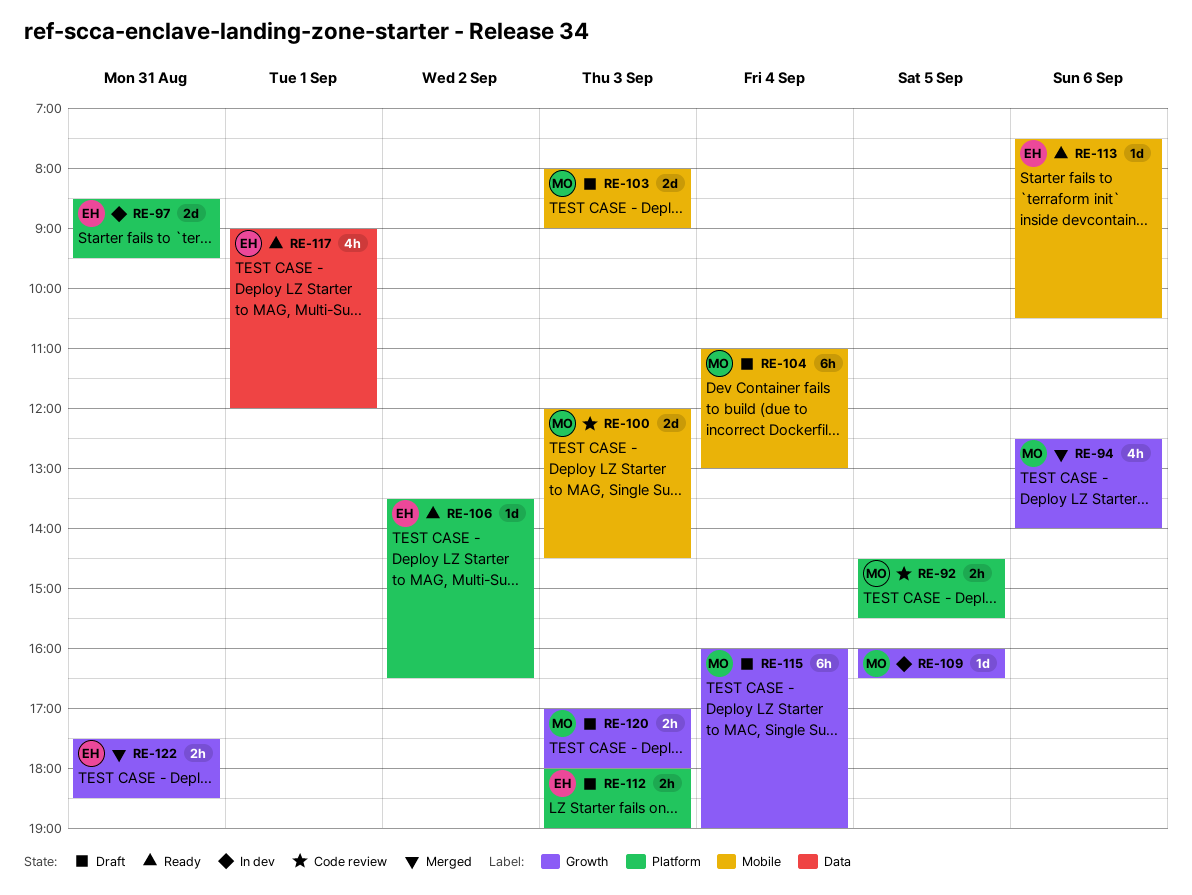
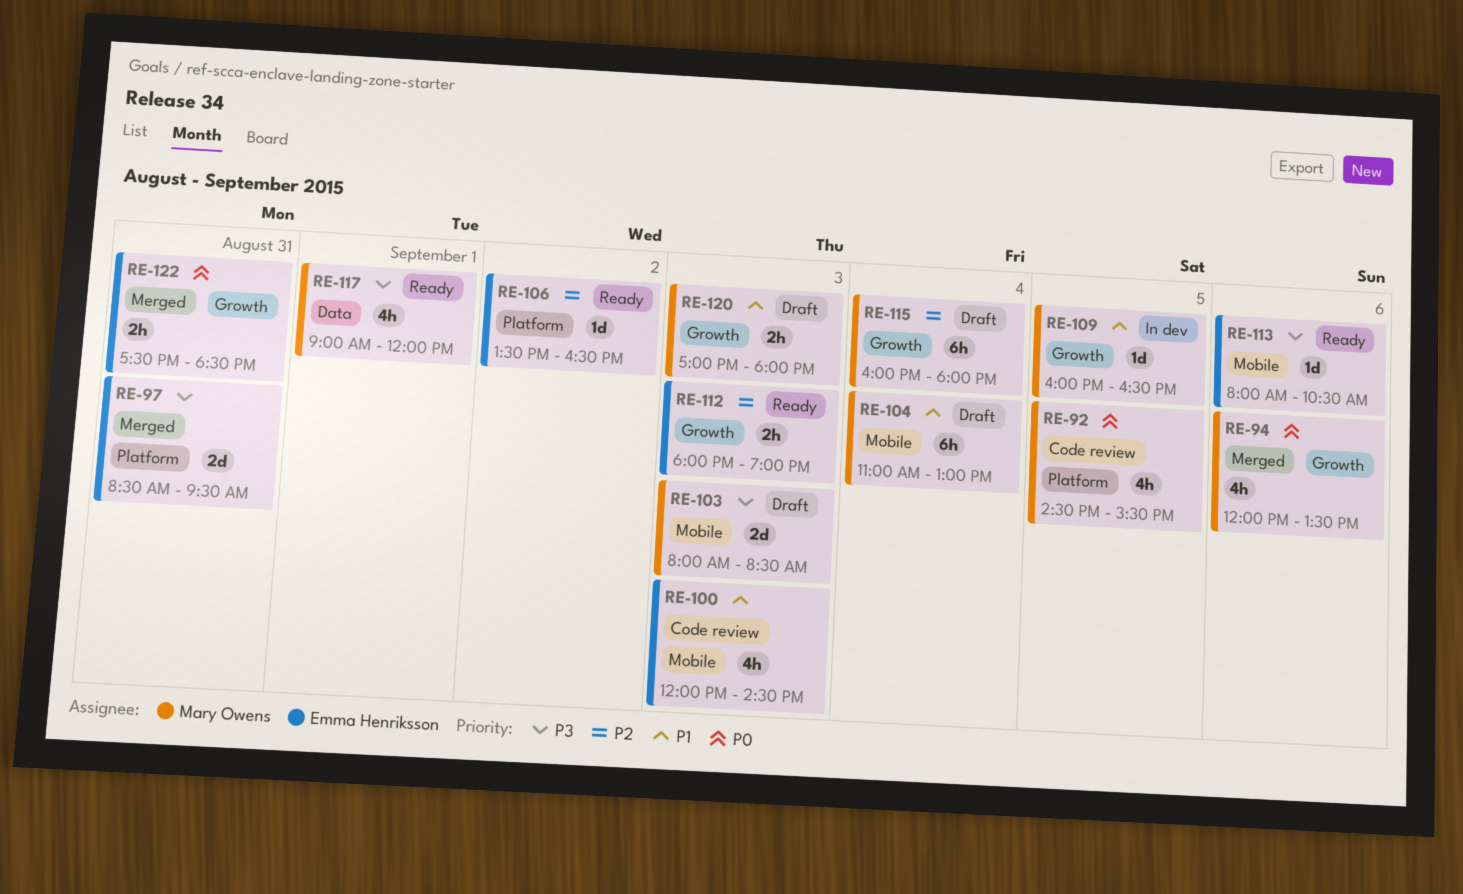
RE-92, estimate: 2h -> 4h
RE-94, begins: 12:30 -> 12:00
RE-94, ends: 14:00 -> 13:30
RE-97, status: In dev -> Merged
RE-100, owner: Mary Owens -> Emma Henriksson
RE-100, estimate: 2d -> 4h
RE-103, ends: 09:00 -> 08:30
RE-112, status: Draft -> Ready
RE-112, label: Platform -> Growth
RE-113, begins: 07:30 -> 08:00
RE-115, ends: 19:00 -> 18:00
RE-117, owner: Emma Henriksson -> Mary Owens

